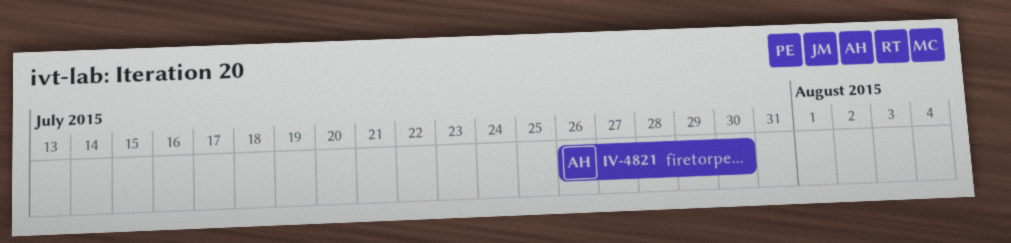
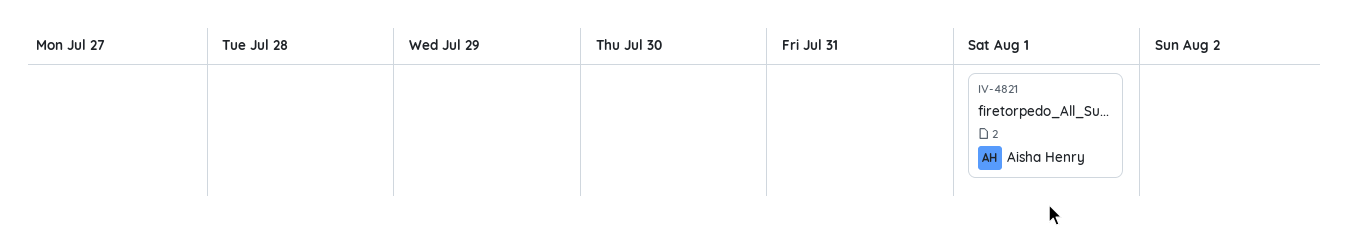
IV-4821, due: Jul 30 -> Aug 1

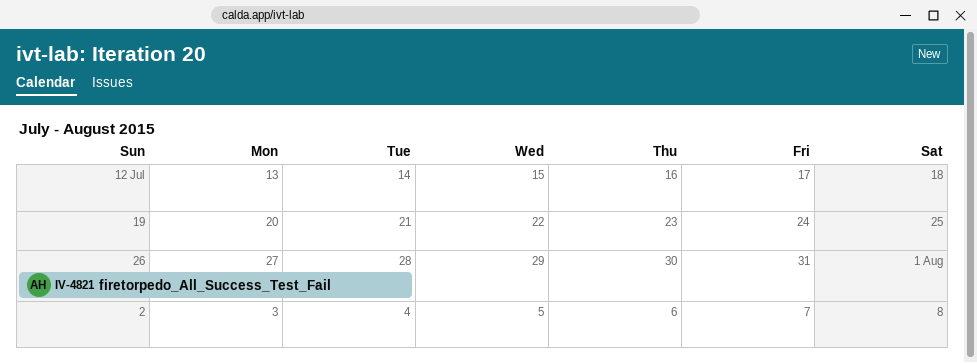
IV-4821, due: Aug 1 -> Jul 28

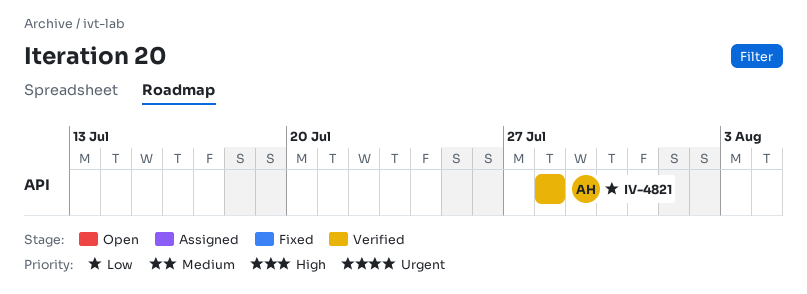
IV-4821, start: Jul 26 -> Jul 28

